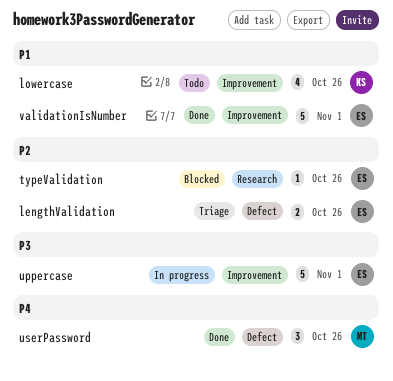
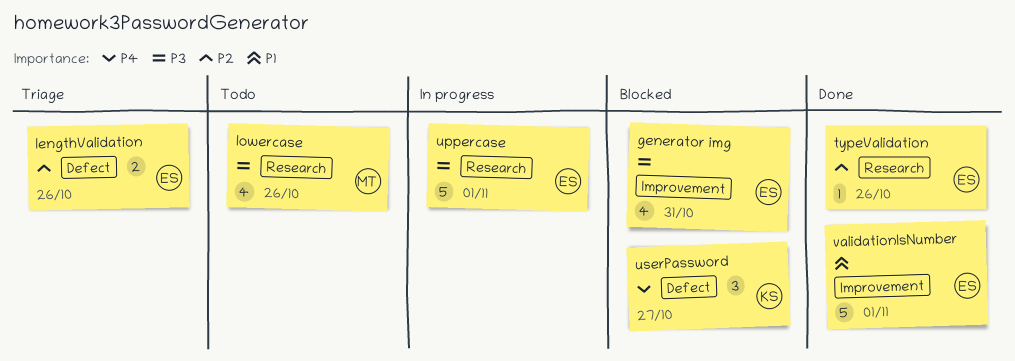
generator img: none -> present
lowercase, owner: KS -> MT
lowercase, priority: P1 -> P3
lowercase, label: Improvement -> Research
typeValidation, status: Blocked -> Done
uppercase, label: Improvement -> Research
userPassword, status: Done -> Blocked
userPassword, owner: MT -> KS
userPassword, due: Oct 26 -> Oct 27

